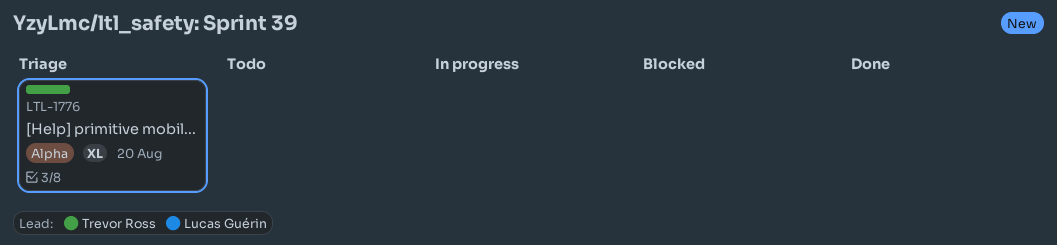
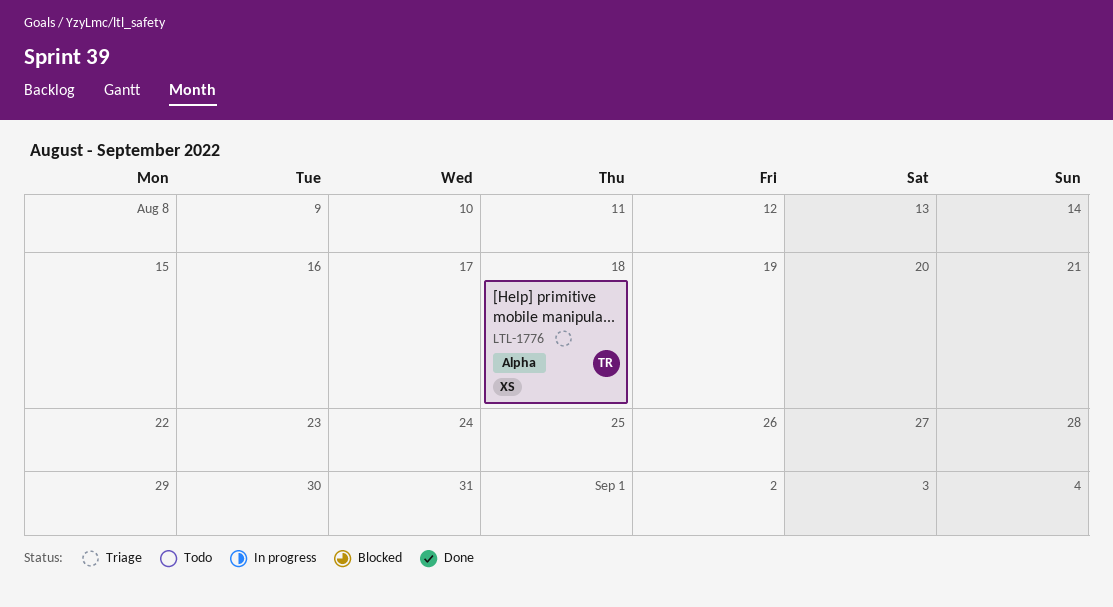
LTL-1776, estimate: XL -> XS
LTL-1776, due: Aug 20 -> Aug 18

